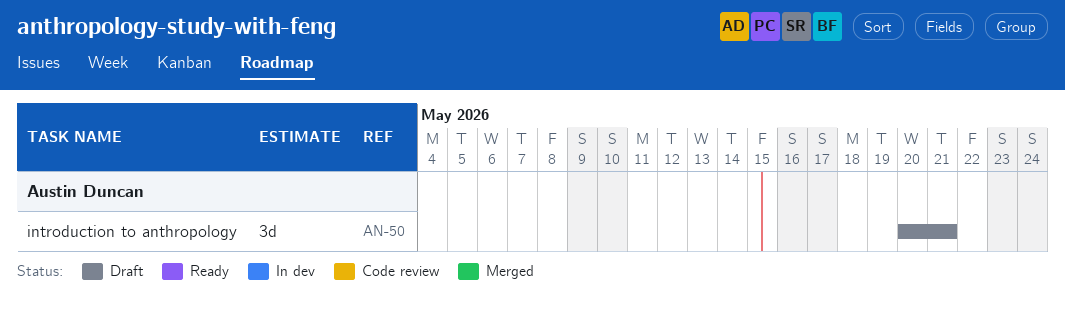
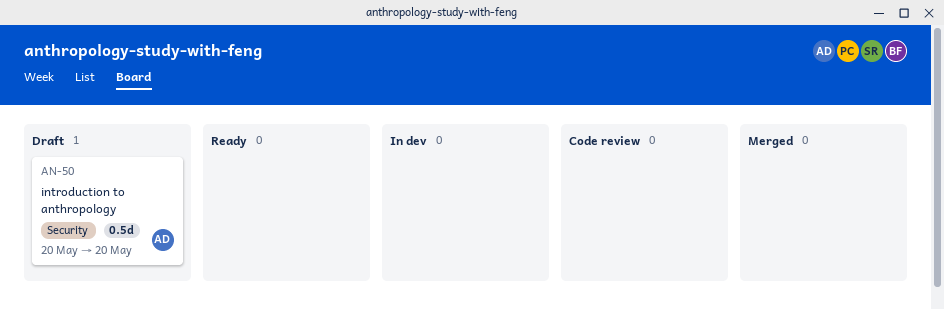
AN-50, estimate: 3d -> 0.5d
AN-50, due: May 21 -> May 20

